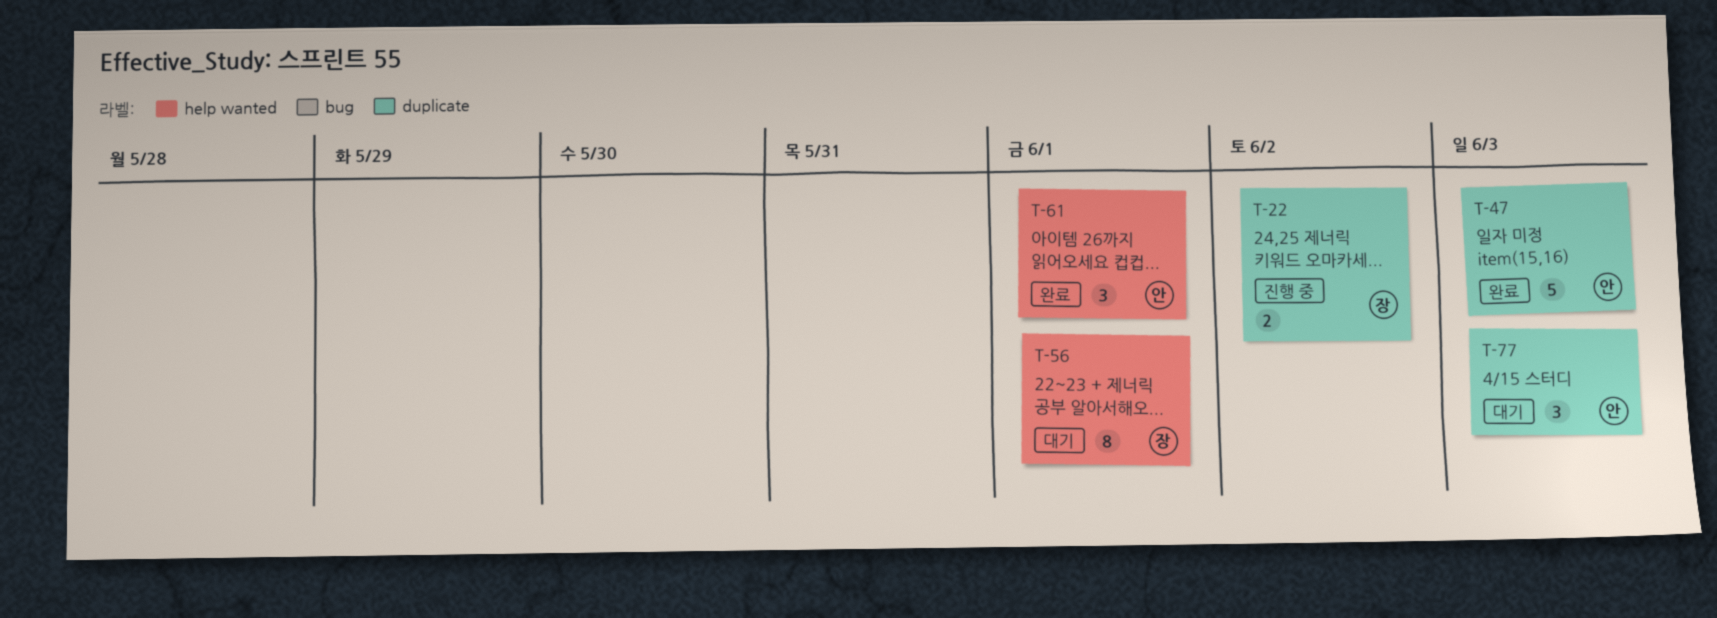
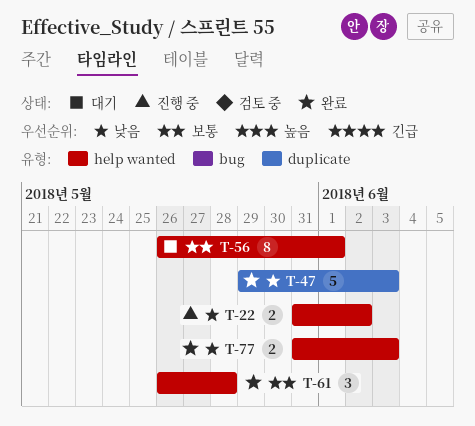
T-22, label: duplicate -> help wanted
T-61, due: Jun 1 -> May 28
T-77, status: 대기 -> 완료
T-77, label: duplicate -> help wanted
T-77, estimate: 3 -> 2

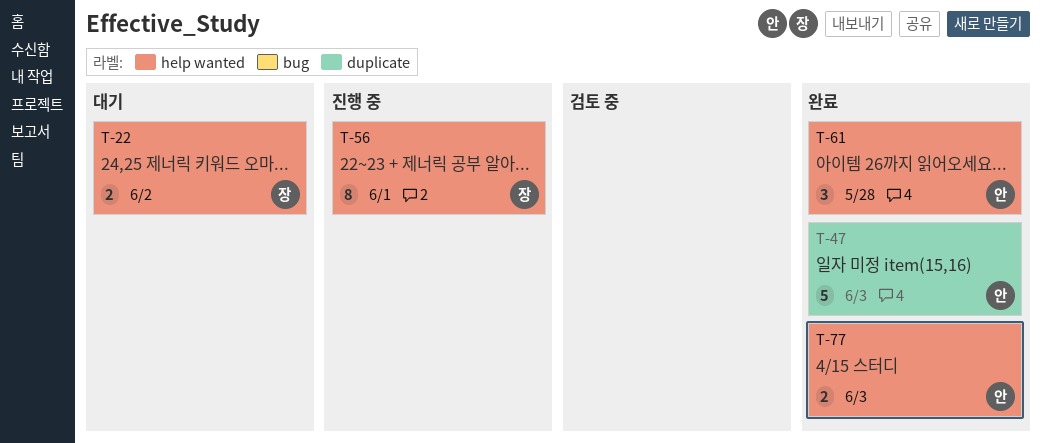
T-22, status: 진행 중 -> 대기
T-56, status: 대기 -> 진행 중

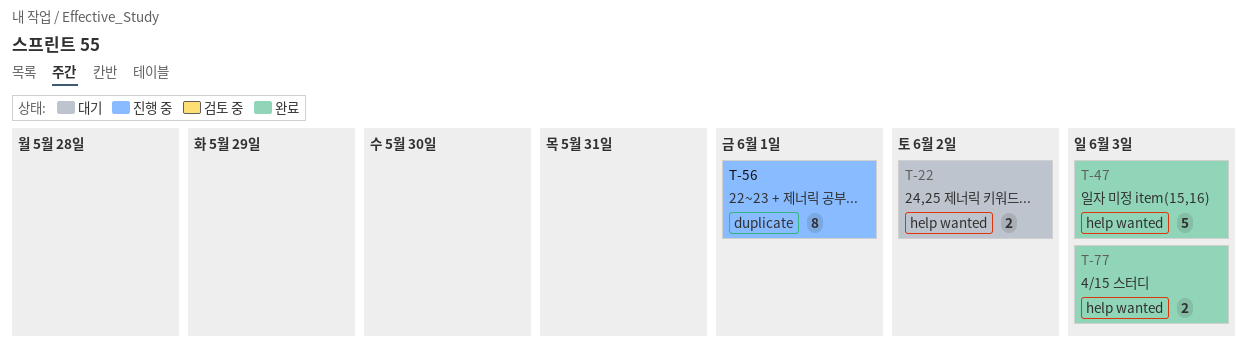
T-47, label: duplicate -> help wanted
T-56, label: help wanted -> duplicate
T-61: present -> none

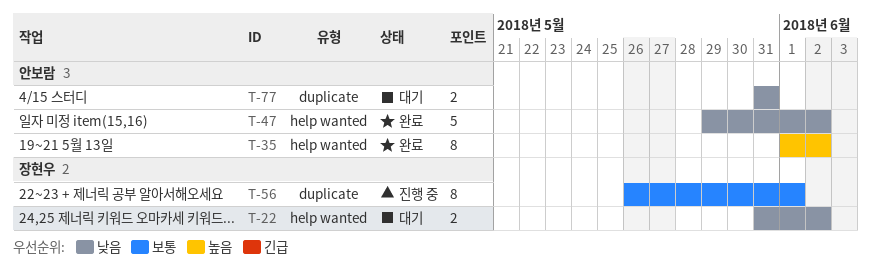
T-35: none -> present
T-47, due: Jun 3 -> Jun 2
T-77, status: 완료 -> 대기
T-77, label: help wanted -> duplicate
T-77, due: Jun 3 -> May 31

